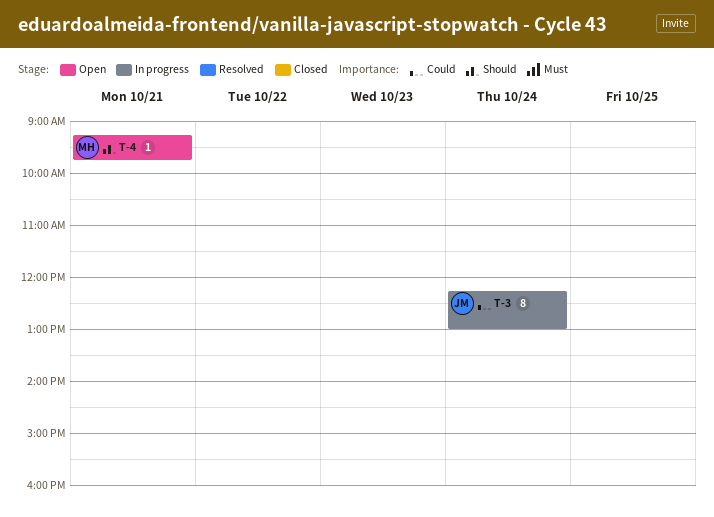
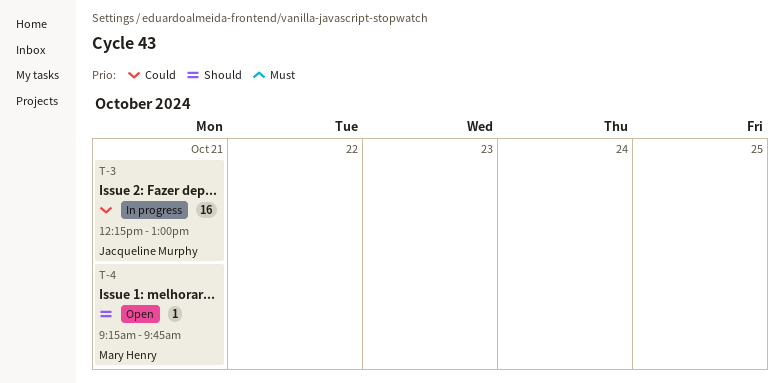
T-3, estimate: 8 -> 16
T-3, day: Oct 24 -> Oct 21

